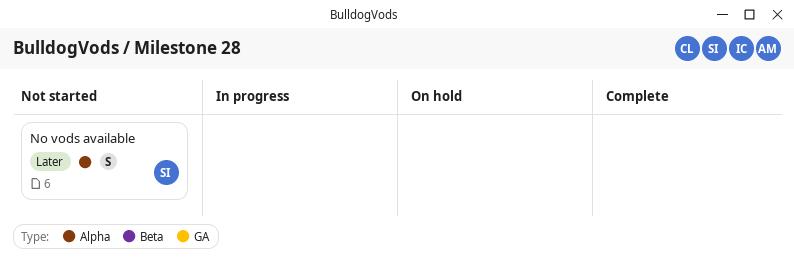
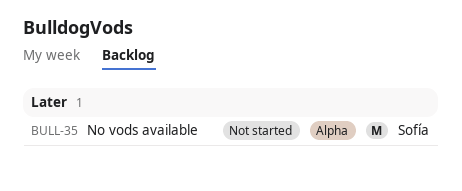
No vods available, estimate: S -> M

